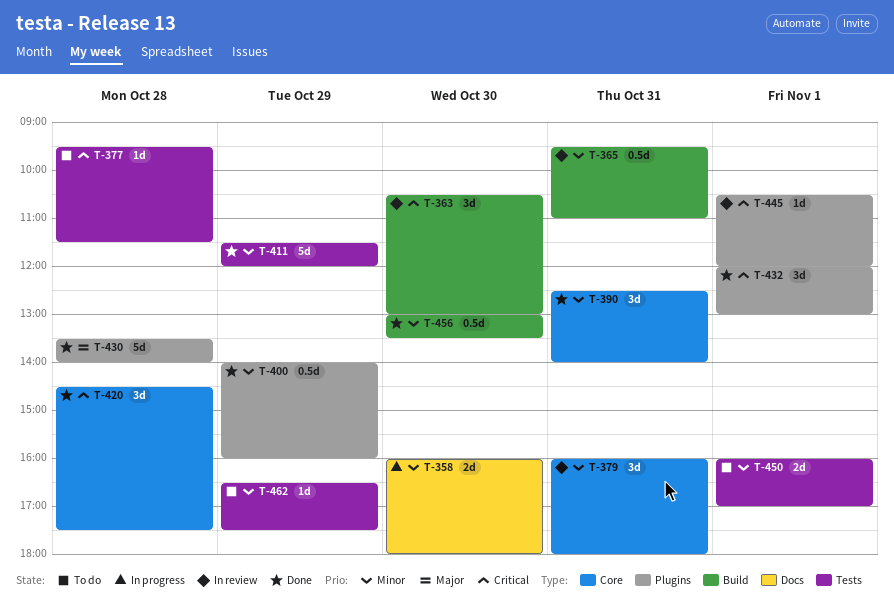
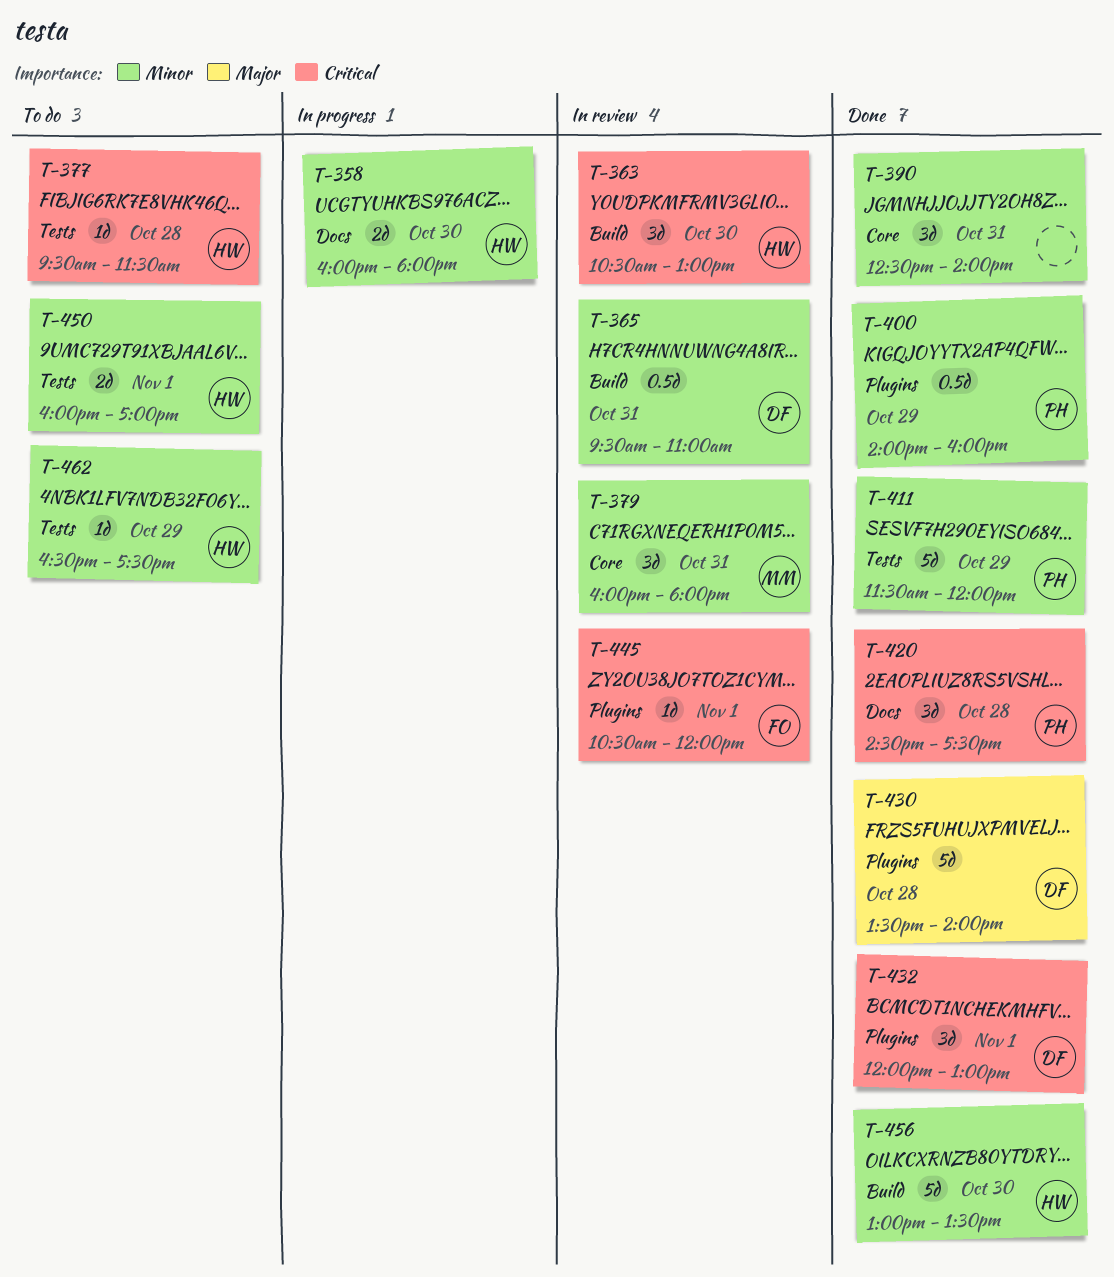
T-420, label: Core -> Docs
T-456, estimate: 0.5d -> 5d

